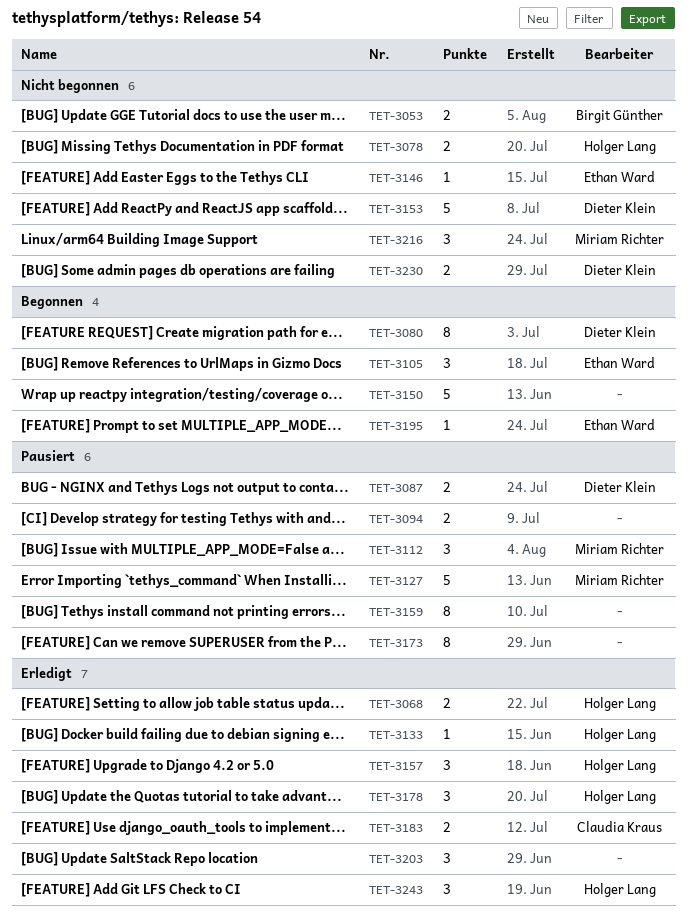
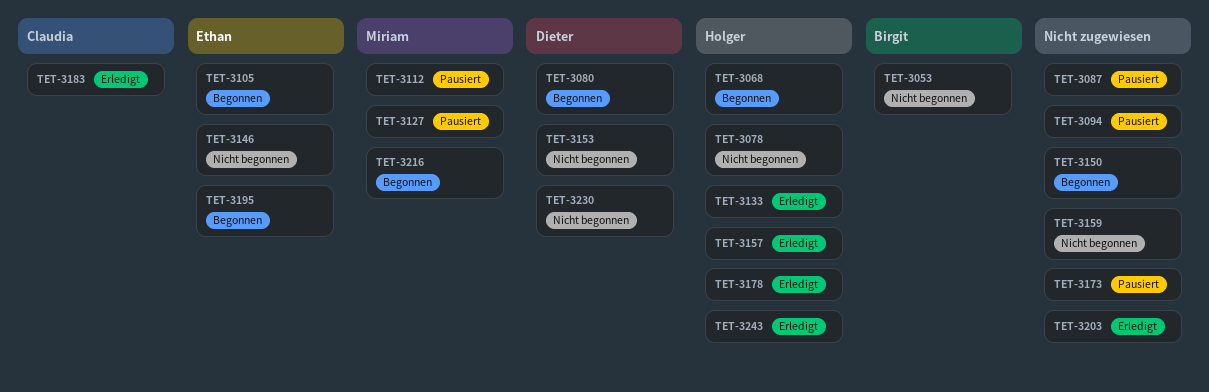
TET-3068, status: Erledigt -> Begonnen
TET-3087, owner: Dieter Klein -> none
TET-3159, status: Pausiert -> Nicht begonnen
TET-3216, status: Nicht begonnen -> Begonnen

